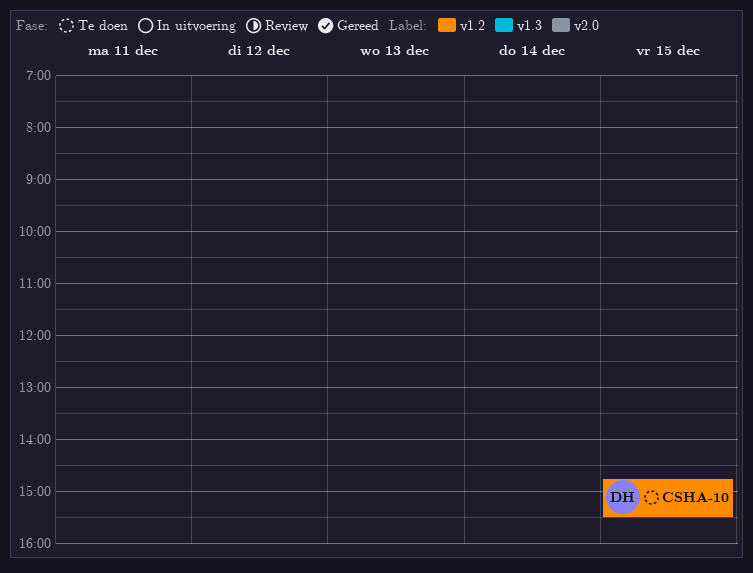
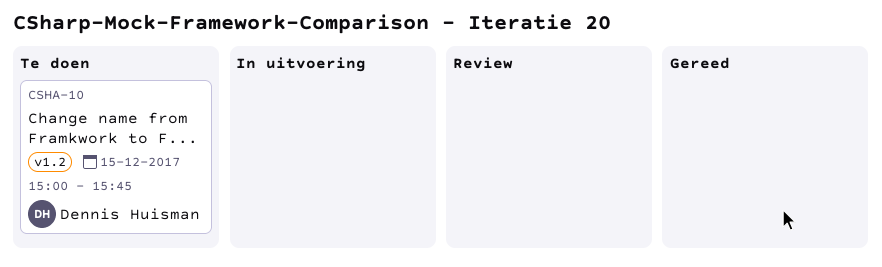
CSHA-10, begins: 14:45 -> 15:00
CSHA-10, ends: 15:30 -> 15:45

